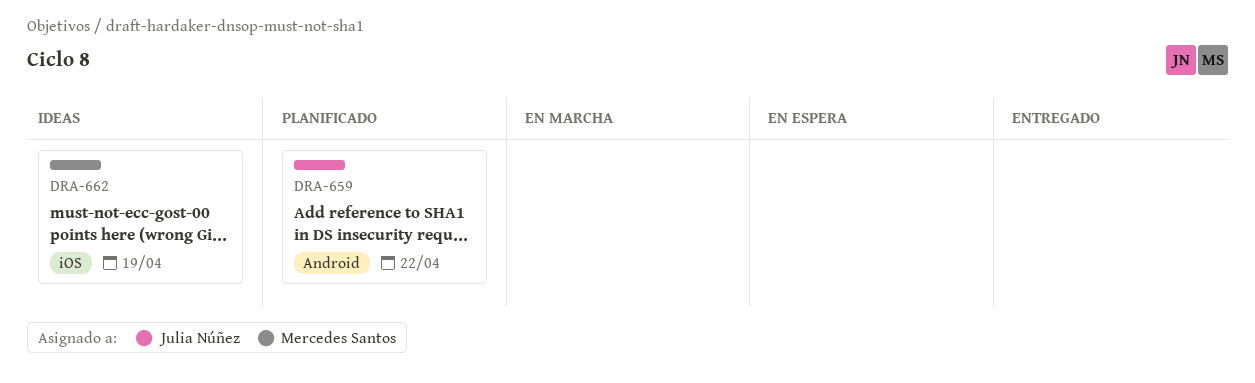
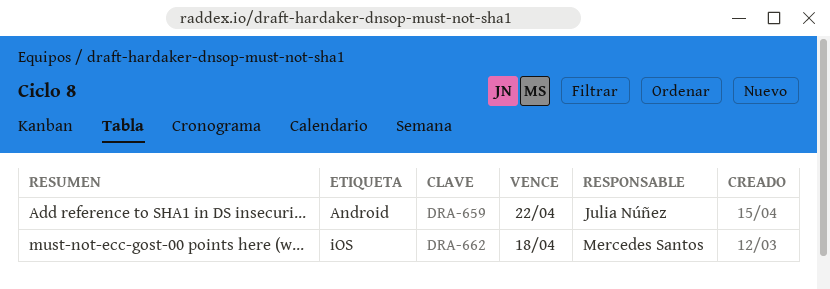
DRA-662, due: Apr 19 -> Apr 18

